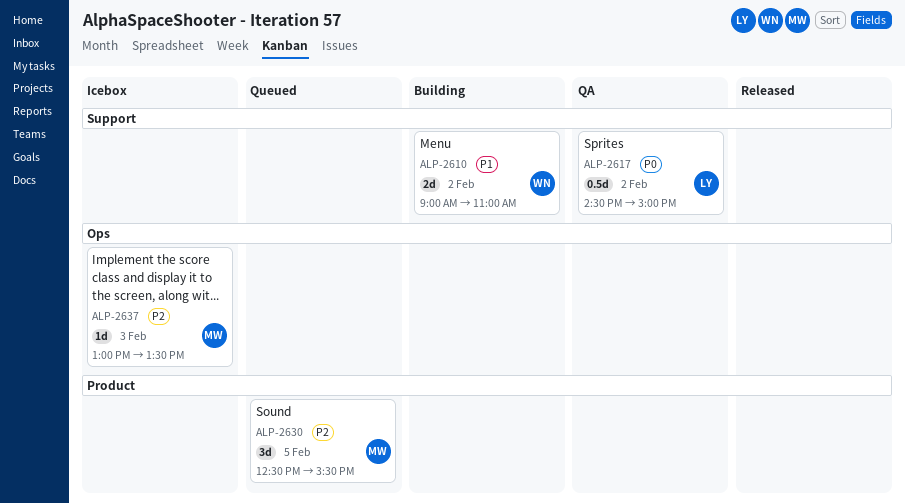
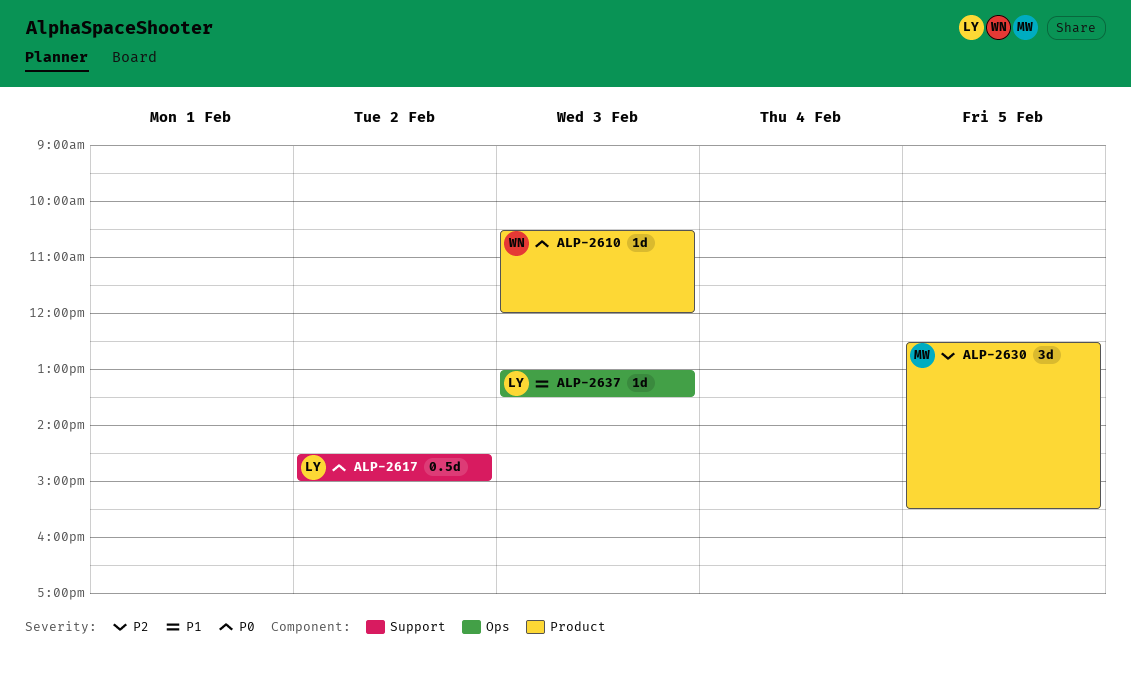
ALP-2610, priority: P1 -> P0
ALP-2610, label: Support -> Product
ALP-2610, estimate: 2d -> 1d
ALP-2610, day: Feb 2 -> Feb 3
ALP-2610, begins: 09:00 -> 10:30
ALP-2610, ends: 11:00 -> 12:00
ALP-2637, owner: MW -> LY
ALP-2637, priority: P2 -> P1

